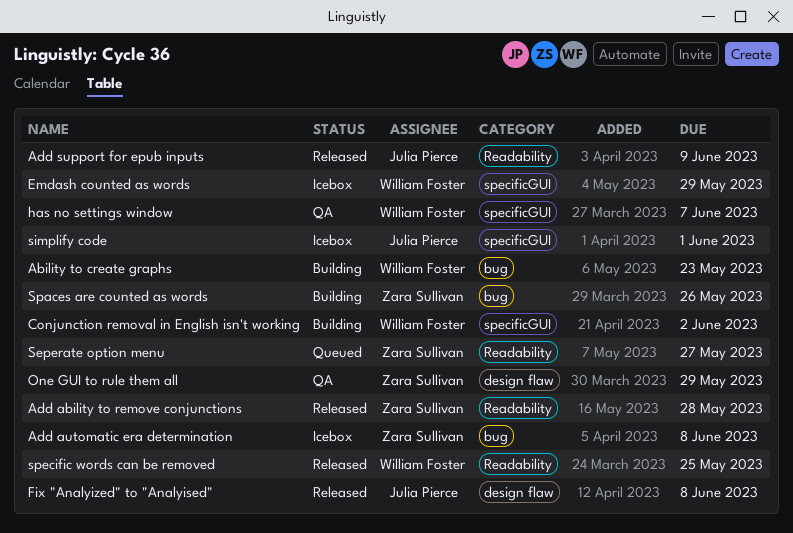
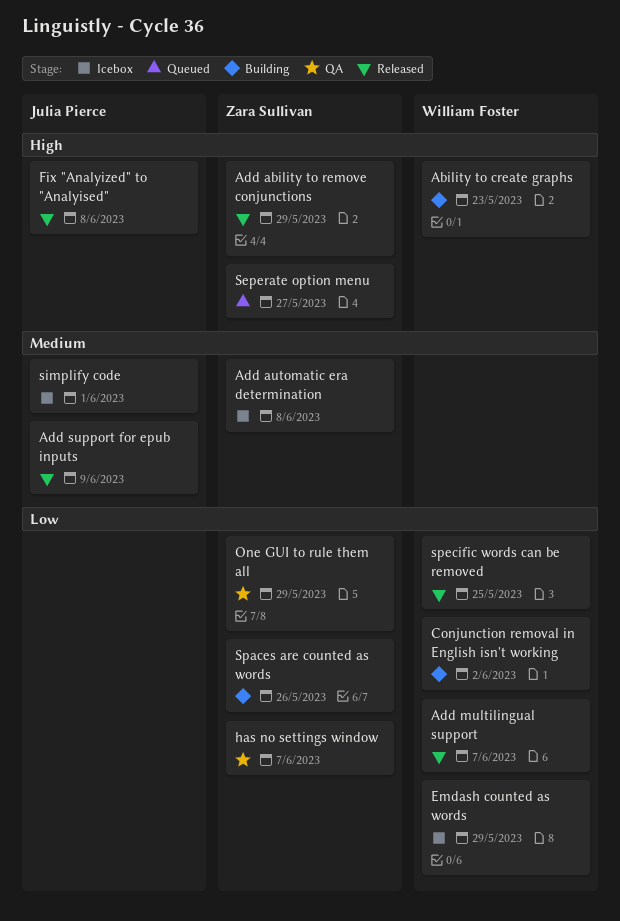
Add ability to remove conjunctions, due: May 28 -> May 29
Add multilingual support: none -> present
has no settings window, owner: William Foster -> Zara Sullivan

